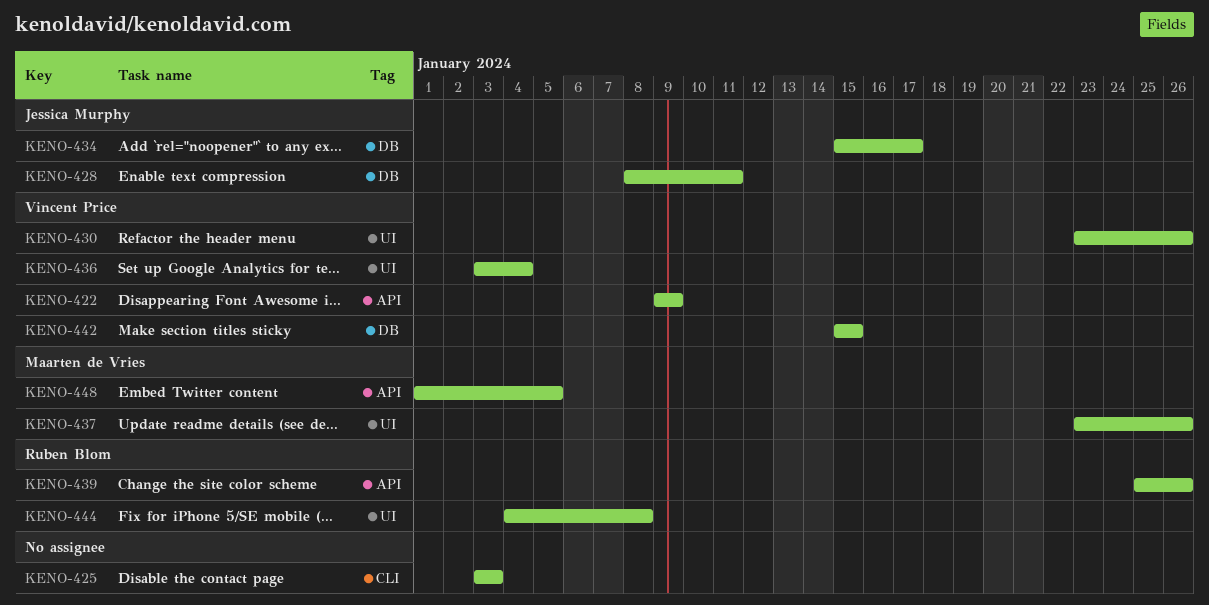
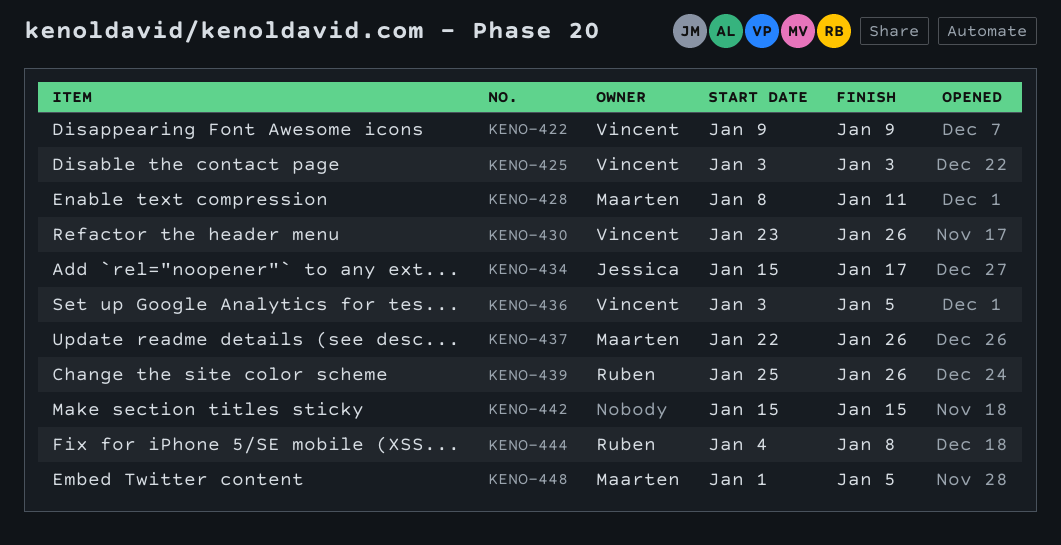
KENO-425, owner: none -> Vincent Price
KENO-428, owner: Jessica Murphy -> Maarten de Vries
KENO-436, due: Jan 4 -> Jan 5
KENO-437, start: Jan 23 -> Jan 22
KENO-442, owner: Vincent Price -> none

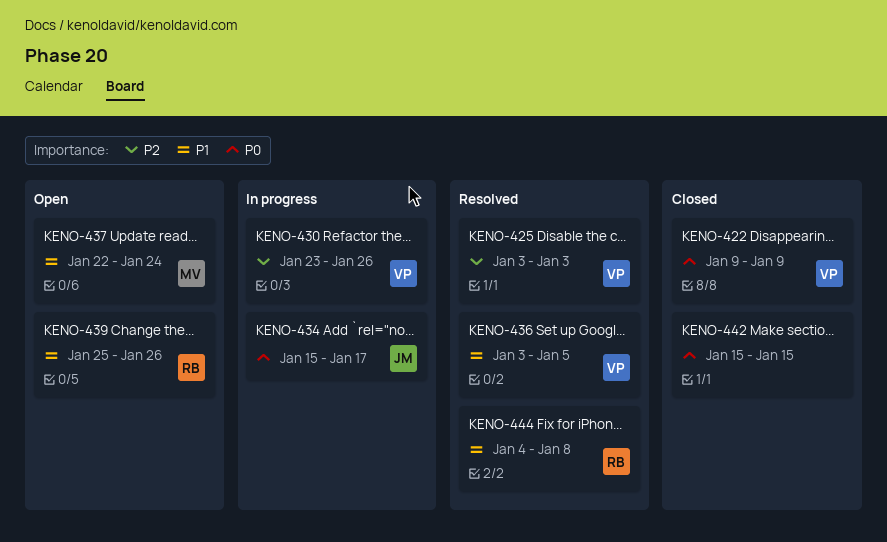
KENO-428: present -> none
KENO-437, due: Jan 26 -> Jan 24
KENO-448: present -> none

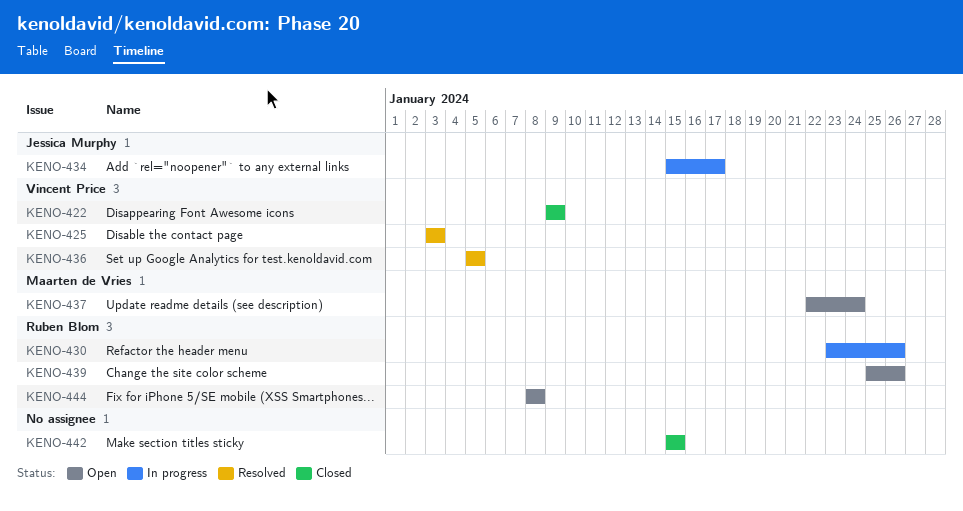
KENO-430, owner: Vincent Price -> Ruben Blom
KENO-436, start: Jan 3 -> Jan 5
KENO-444, status: Resolved -> Open
KENO-444, start: Jan 4 -> Jan 8

